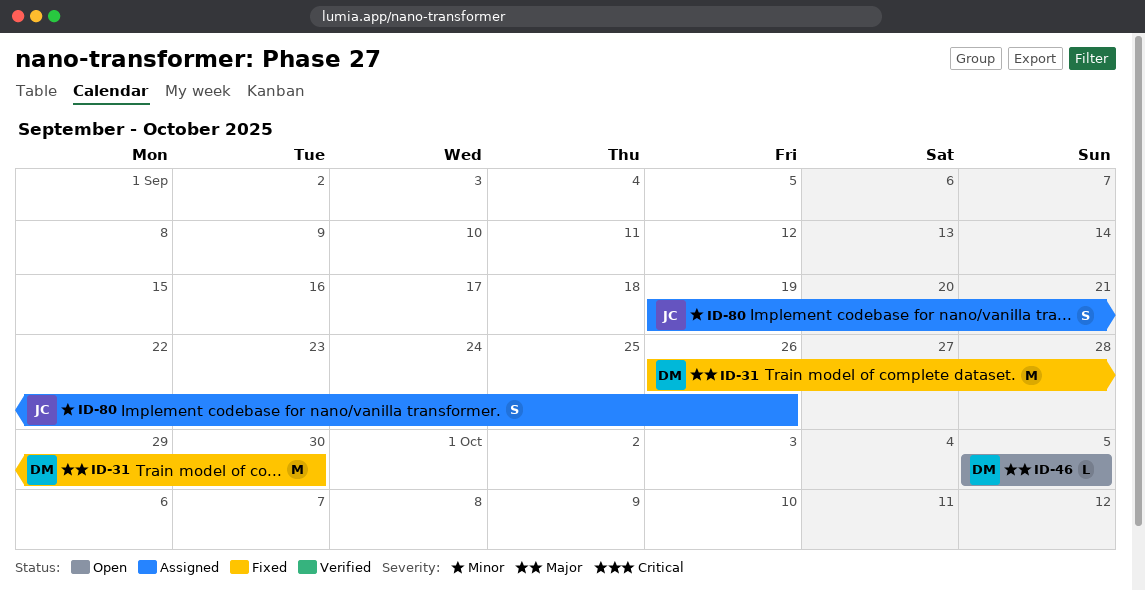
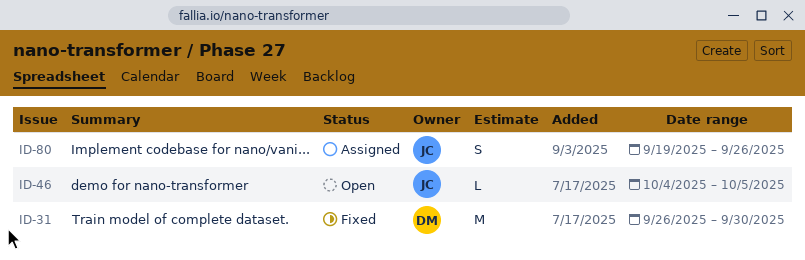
ID-46, owner: DM -> JC
ID-46, start: Oct 5 -> Oct 4

